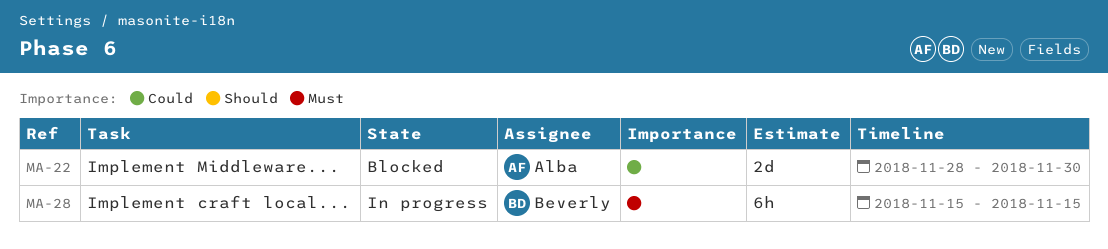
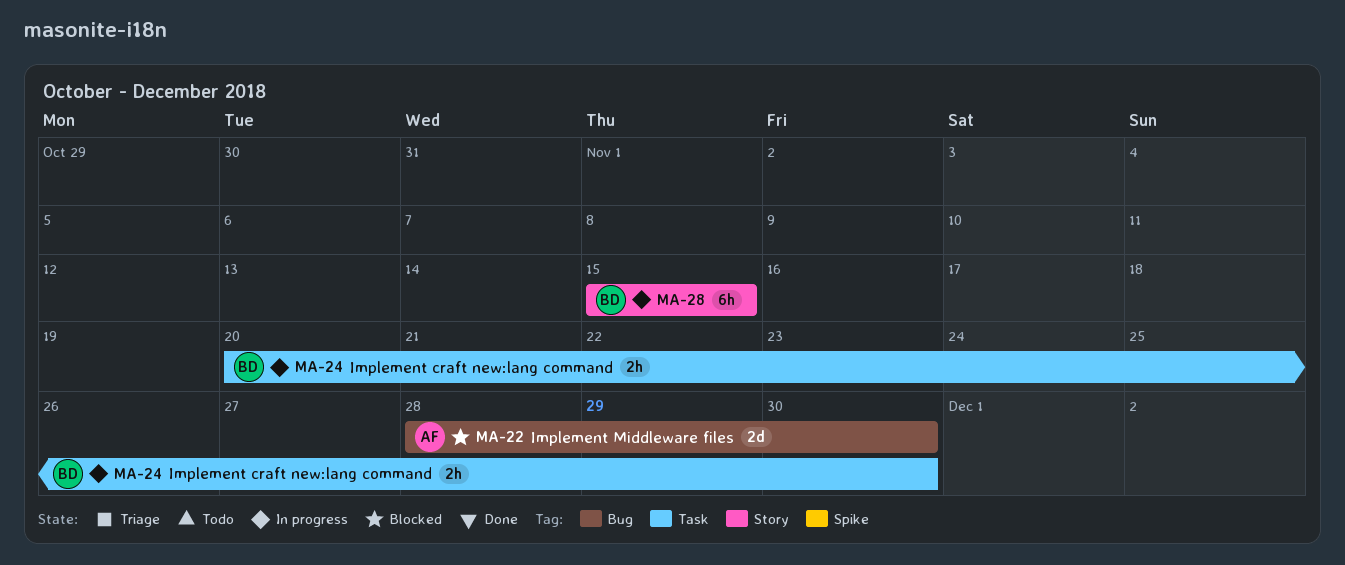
MA-24: none -> present

